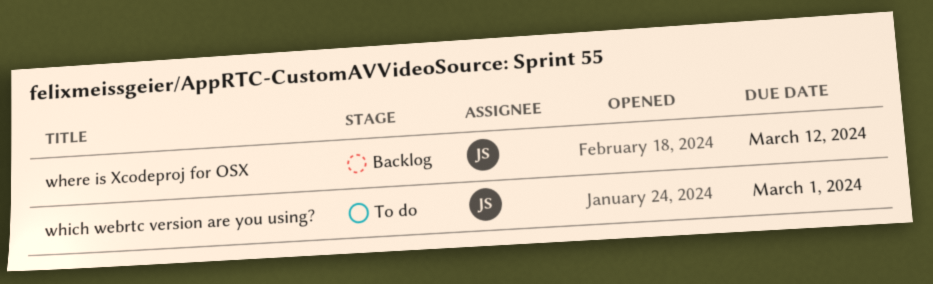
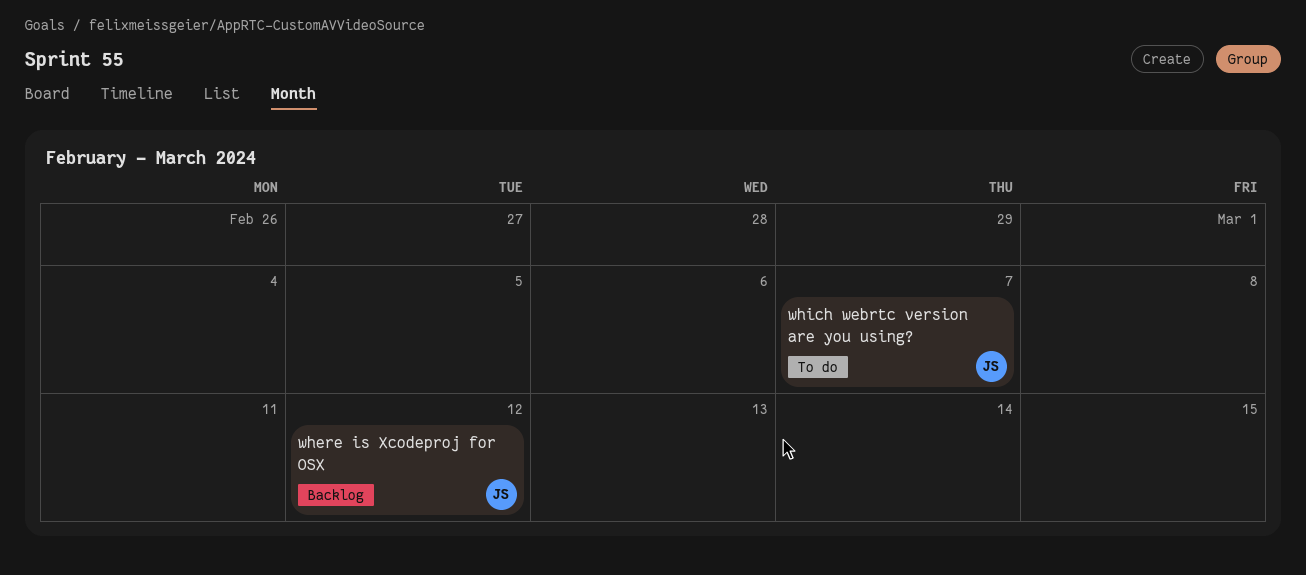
which webrtc version are you using?, due: Mar 1 -> Mar 7

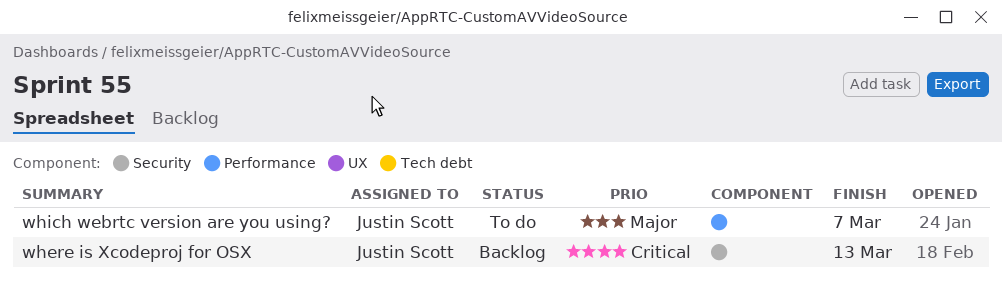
where is Xcodeproj for OSX, due: Mar 12 -> Mar 13

